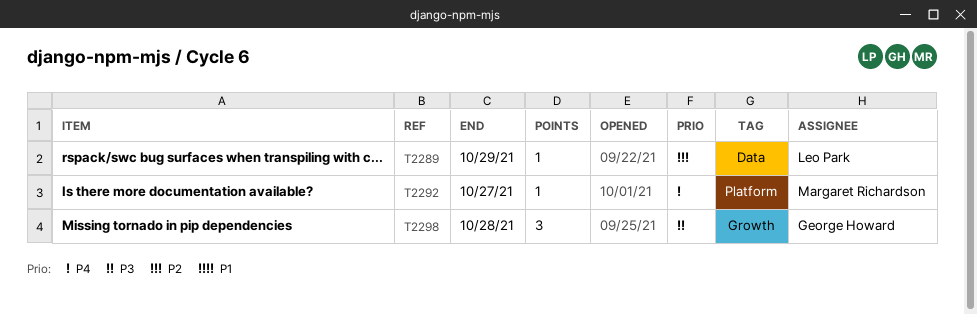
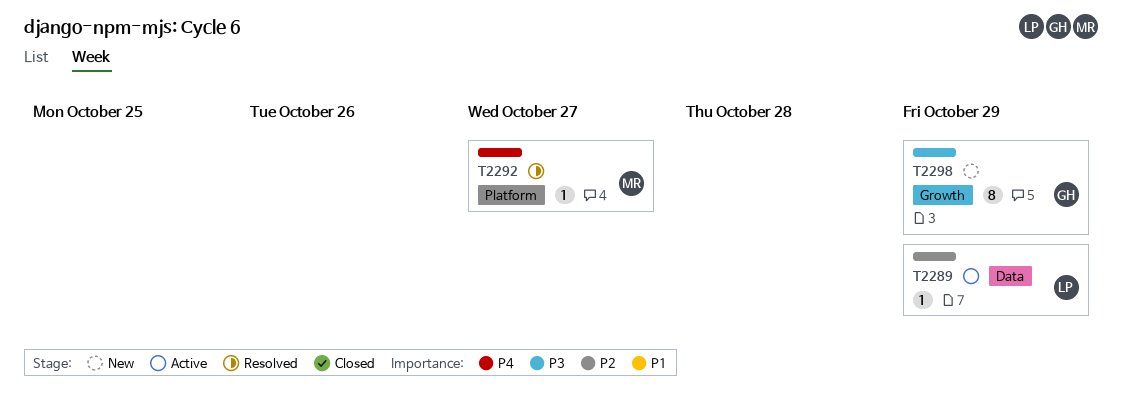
T2298, estimate: 3 -> 8
T2298, due: Oct 28 -> Oct 29

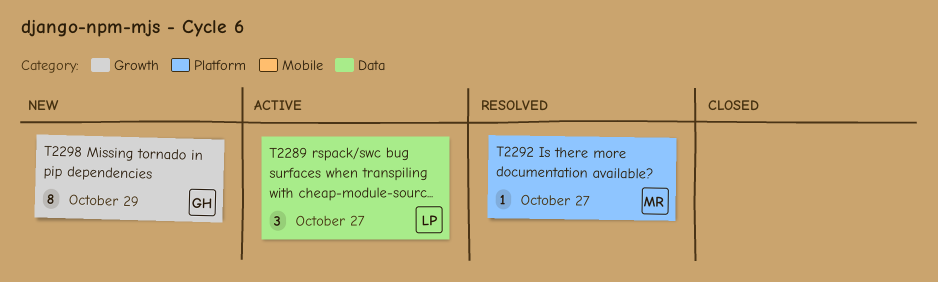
T2289, estimate: 1 -> 3
T2289, due: Oct 29 -> Oct 27

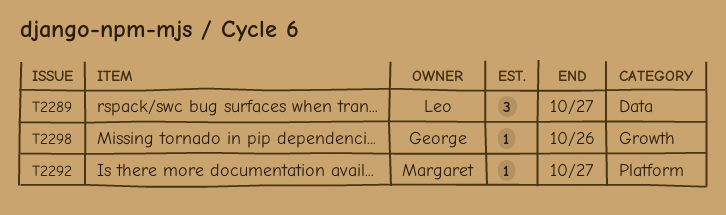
T2298, estimate: 8 -> 1
T2298, due: Oct 29 -> Oct 26

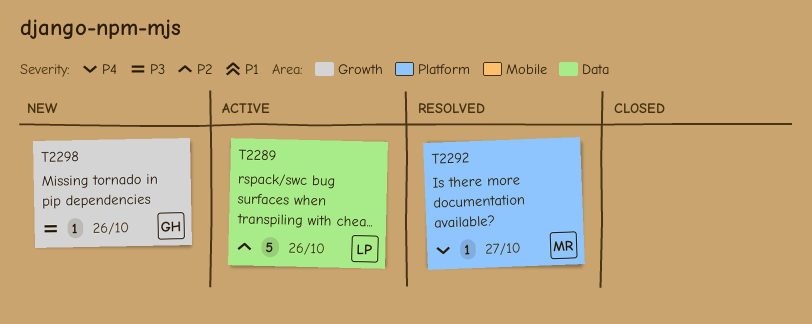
T2289, estimate: 3 -> 5
T2289, due: Oct 27 -> Oct 26

